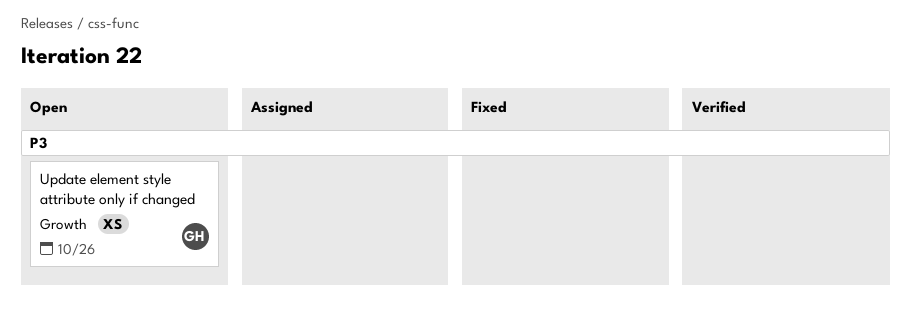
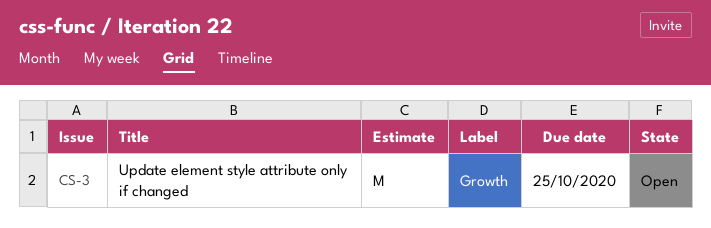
Update element style attribute only if changed, estimate: XS -> M
Update element style attribute only if changed, due: Oct 26 -> Oct 25

